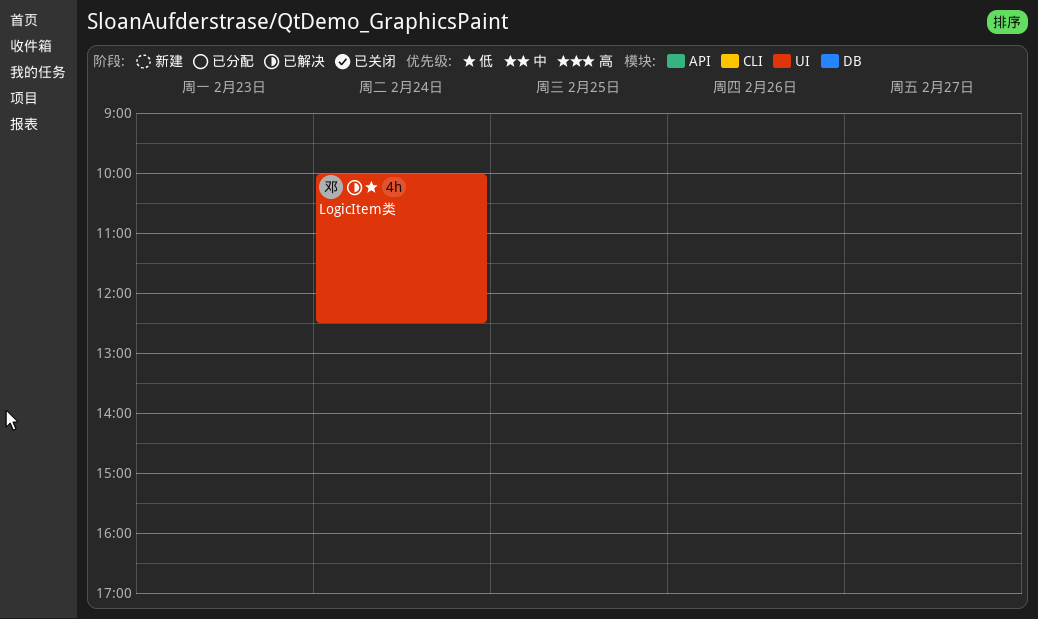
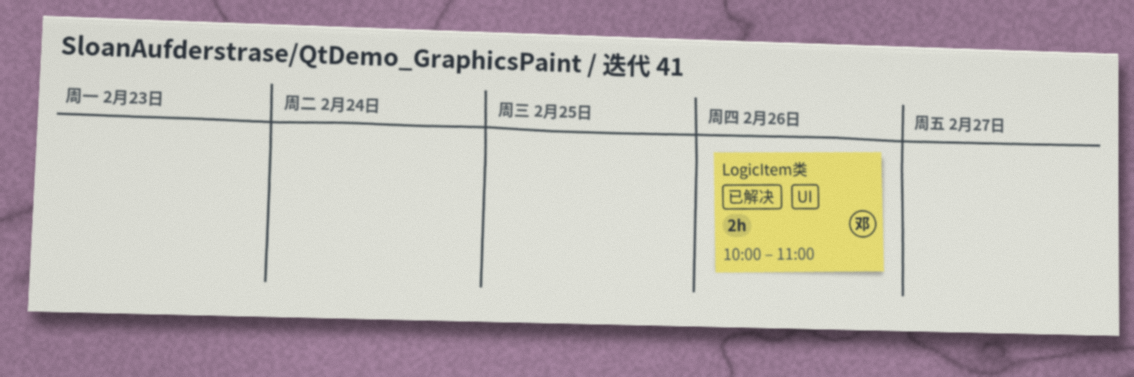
LogicItem类, estimate: 4h -> 2h
LogicItem类, day: Feb 24 -> Feb 26
LogicItem类, ends: 12:30 -> 11:00

